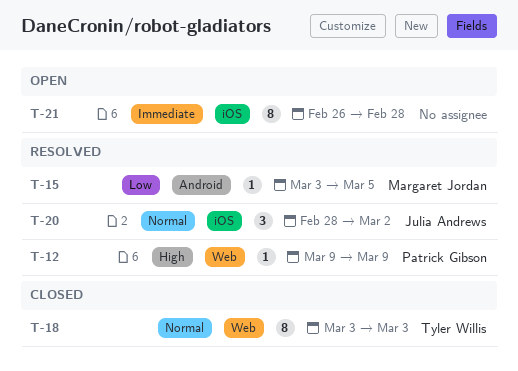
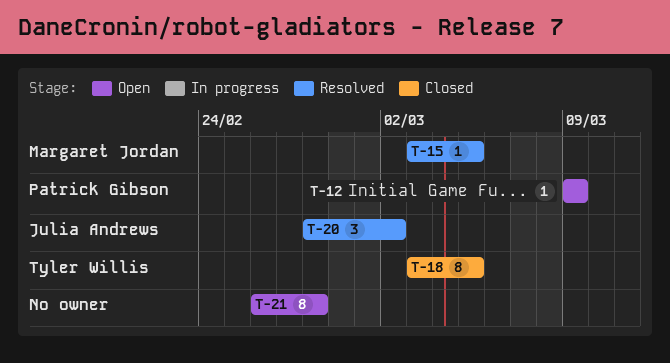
T-12, status: Resolved -> Open
T-18, due: Mar 3 -> Mar 5

